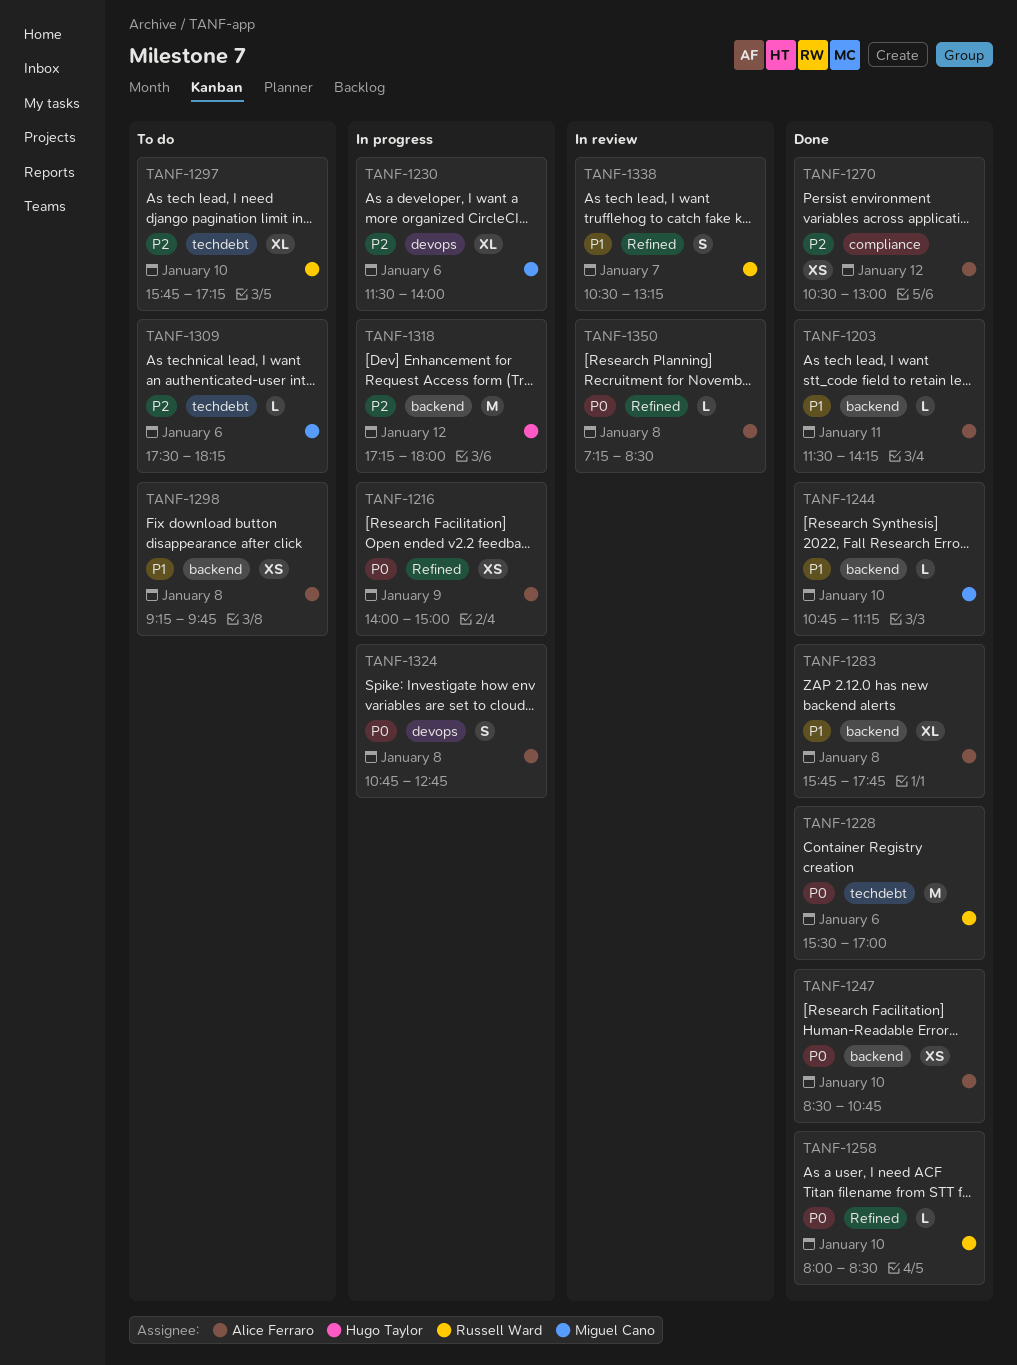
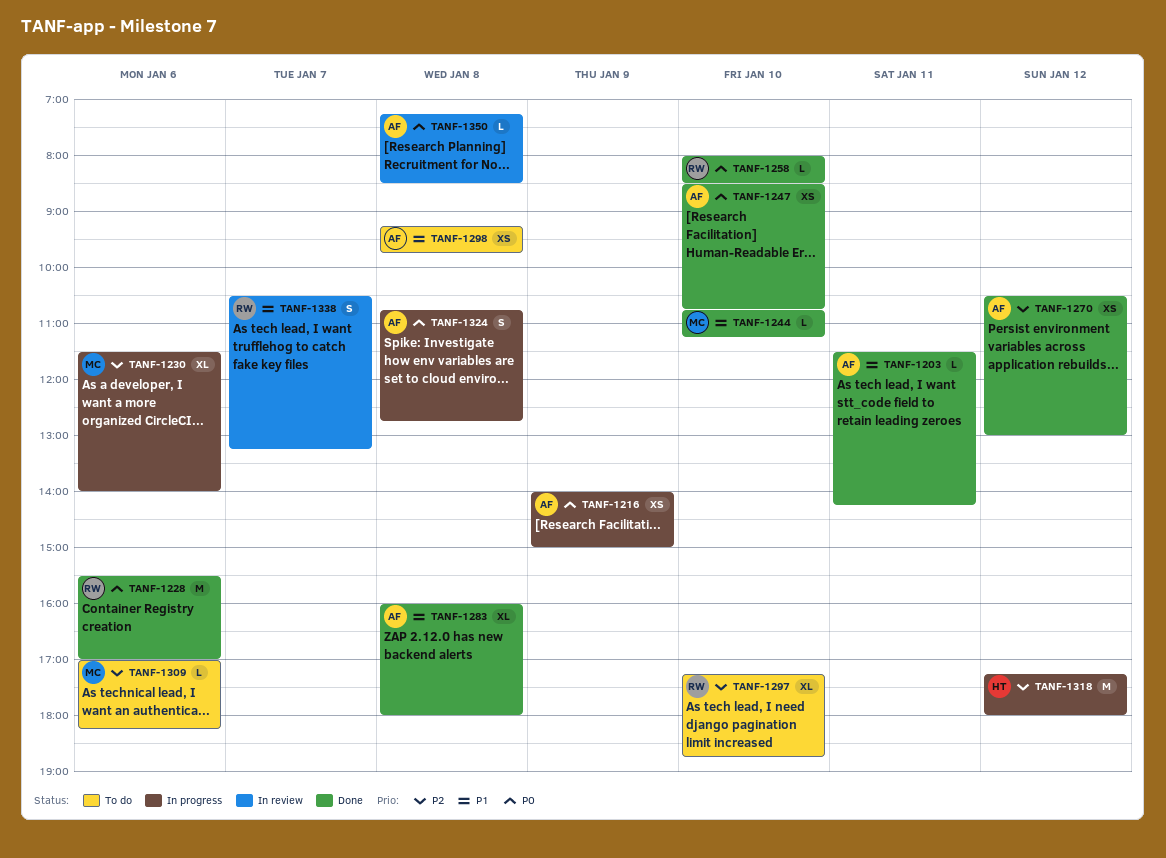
TANF-1283, begins: 15:45 -> 16:00
TANF-1283, ends: 17:45 -> 18:00
TANF-1297, begins: 15:45 -> 17:15
TANF-1297, ends: 17:15 -> 18:45
TANF-1309, begins: 17:30 -> 17:00

